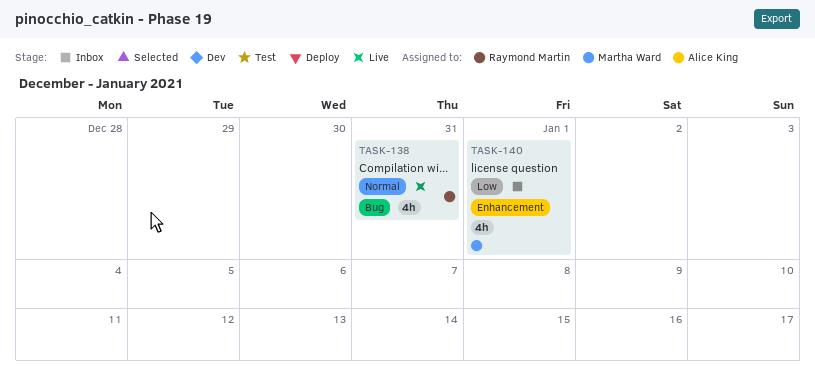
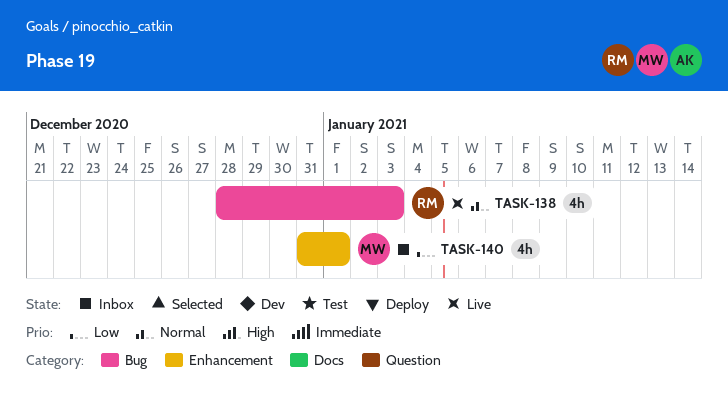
TASK-138, due: Dec 31 -> Jan 3

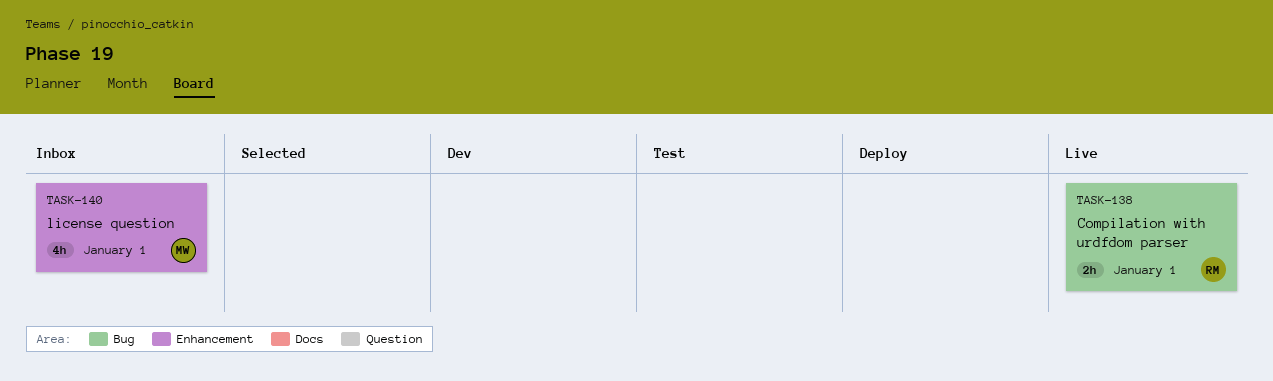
TASK-138, estimate: 4h -> 2h
TASK-138, due: Jan 3 -> Jan 1

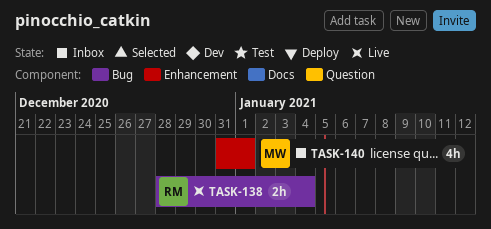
TASK-138, due: Jan 1 -> Jan 4

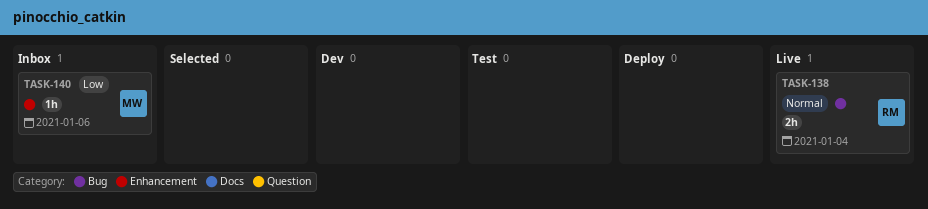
TASK-140, estimate: 4h -> 1h
TASK-140, due: Jan 1 -> Jan 6

